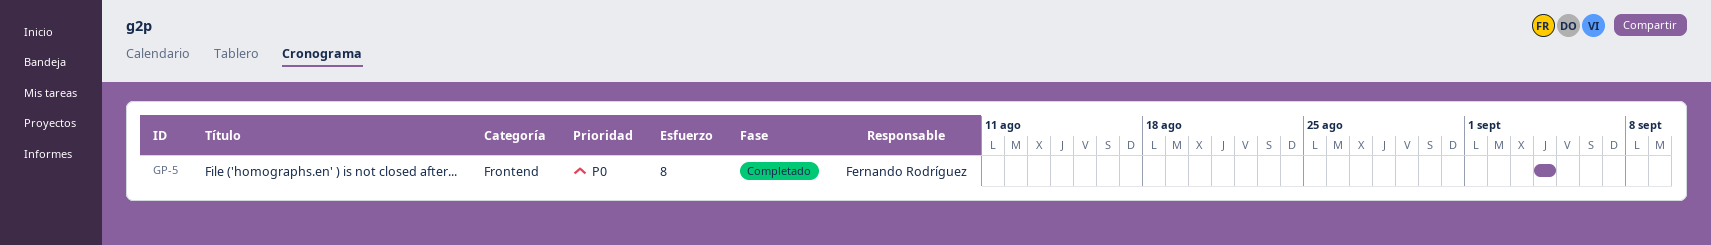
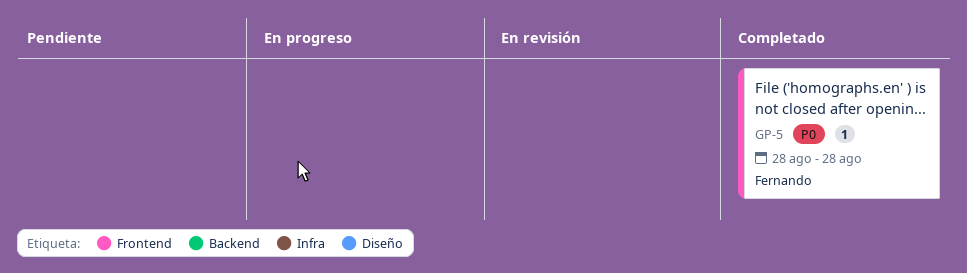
GP-5, estimate: 8 -> 1
GP-5, start: Sep 4 -> Aug 28
GP-5, due: Sep 4 -> Aug 28

